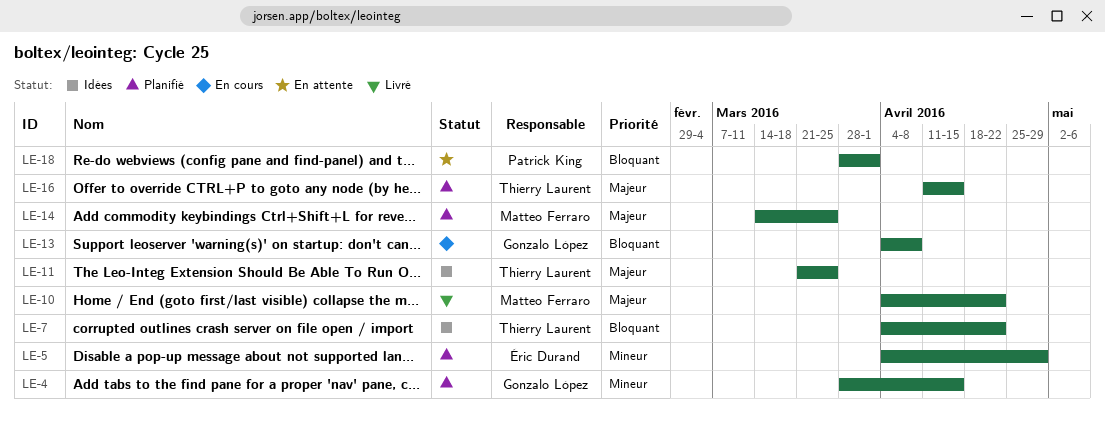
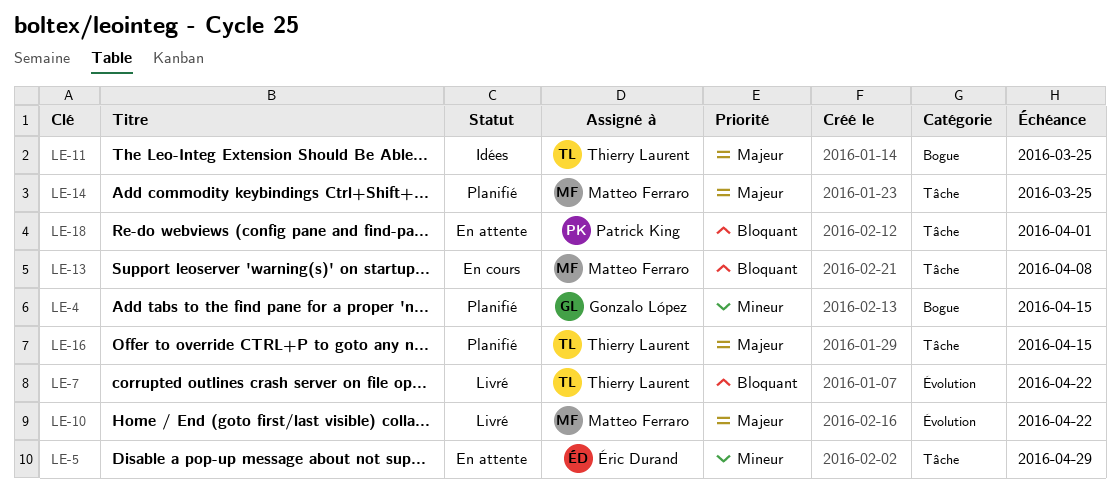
LE-5, status: Planifié -> En attente
LE-7, status: Idées -> Livré
LE-13, owner: Gonzalo López -> Matteo Ferraro

